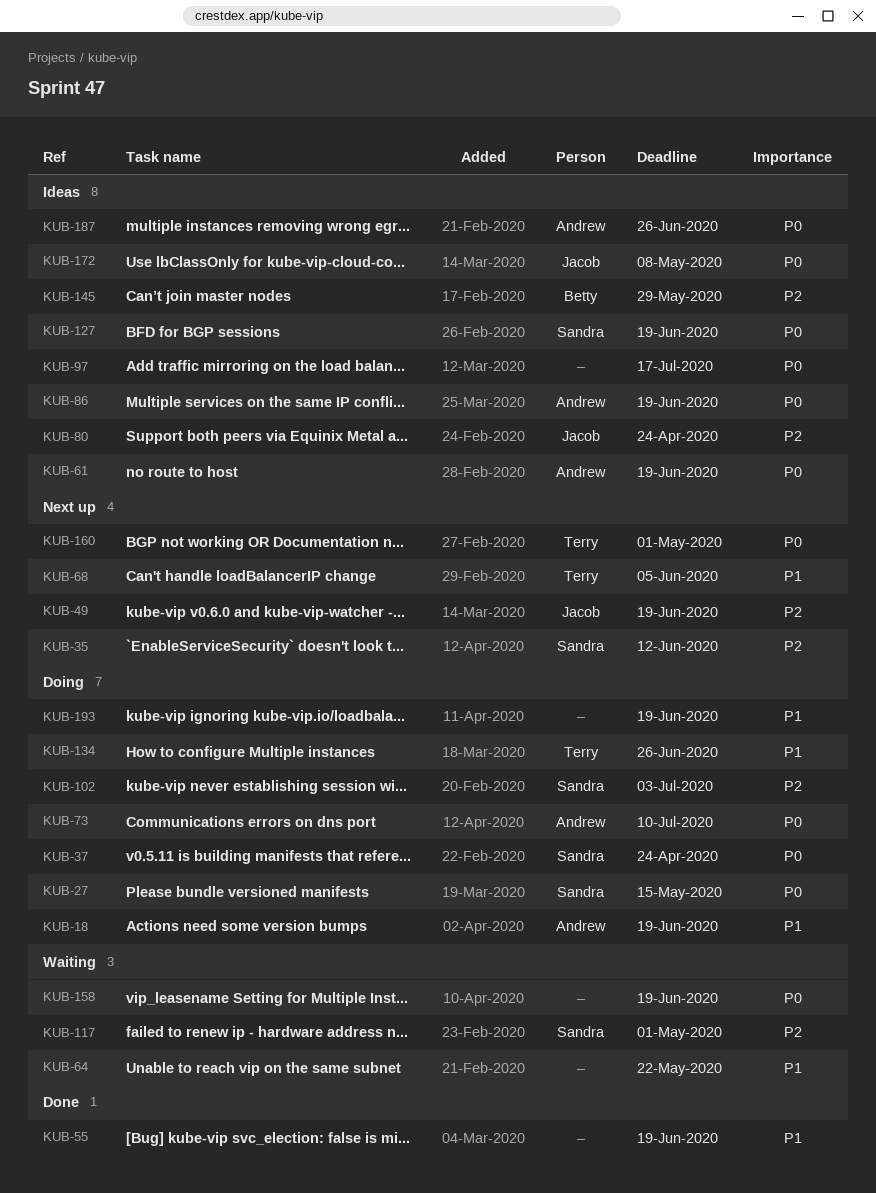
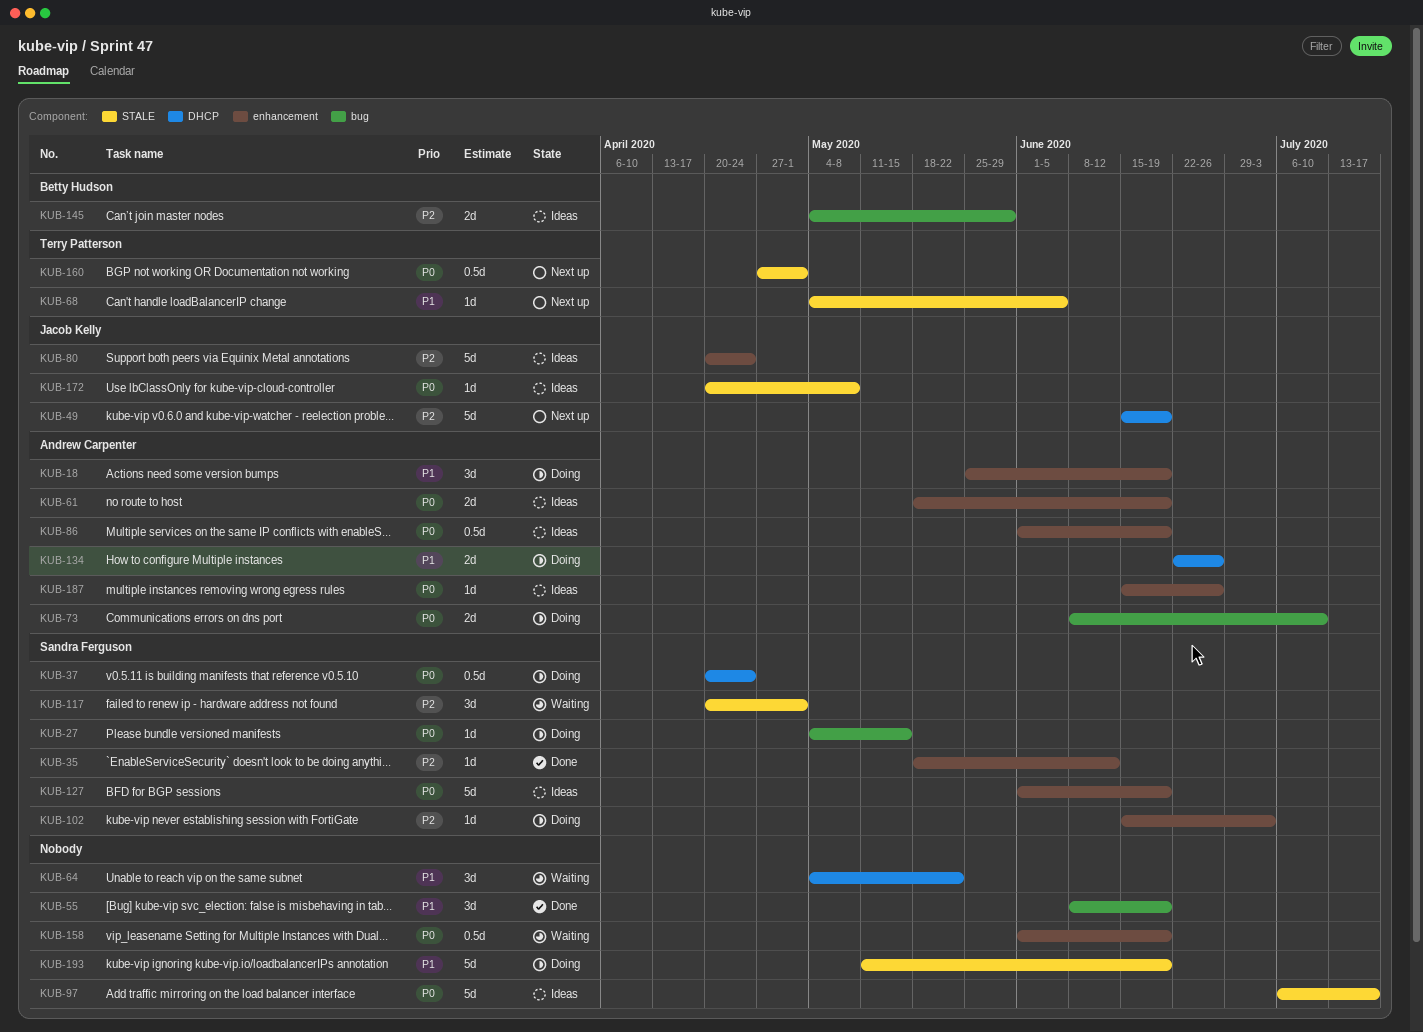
KUB-35, status: Next up -> Done
KUB-134, owner: Terry Patterson -> Andrew Carpenter

